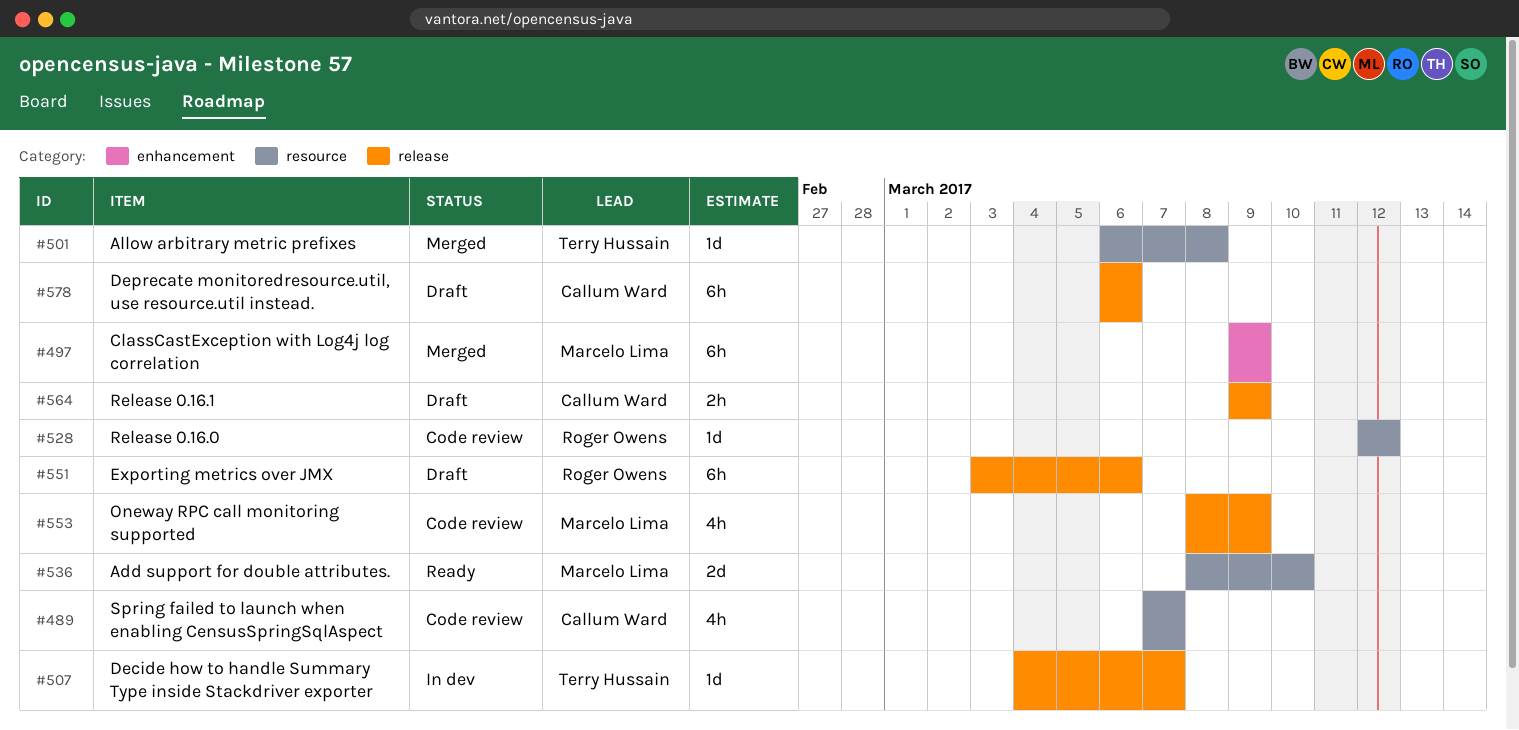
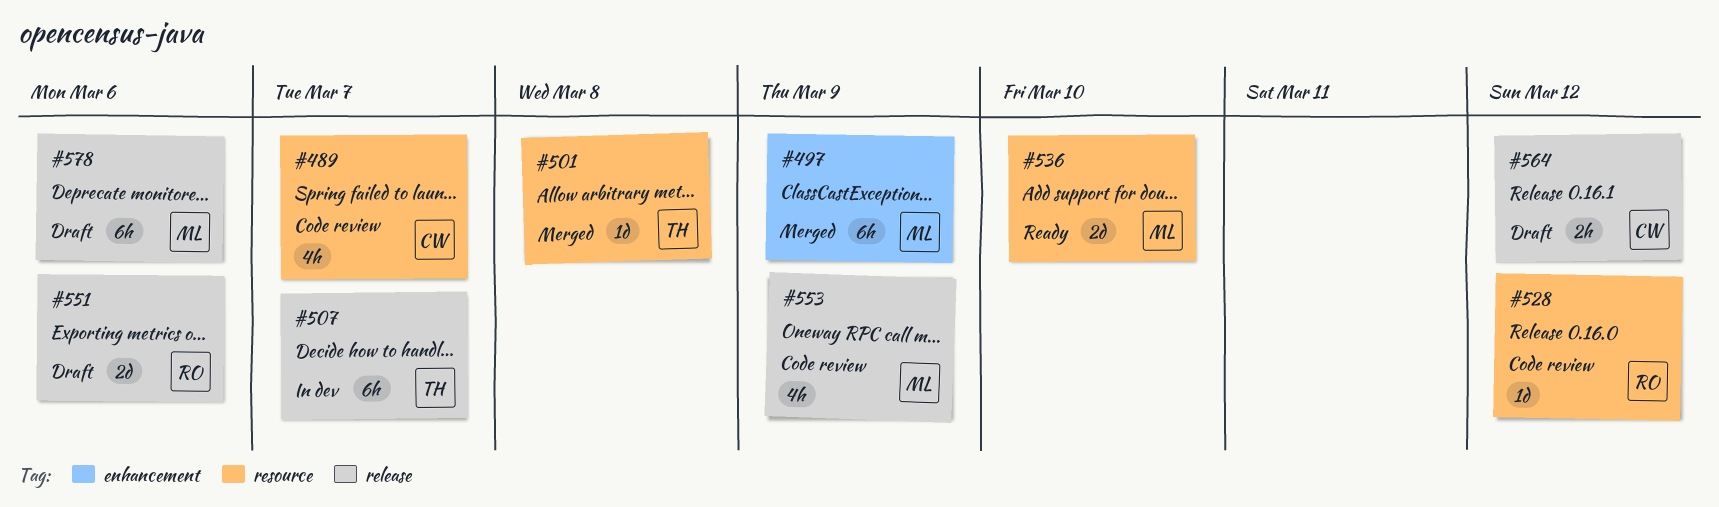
#507, estimate: 1d -> 6h
#551, estimate: 6h -> 2d
#564, due: Mar 9 -> Mar 12
#578, owner: Callum Ward -> Marcelo Lima

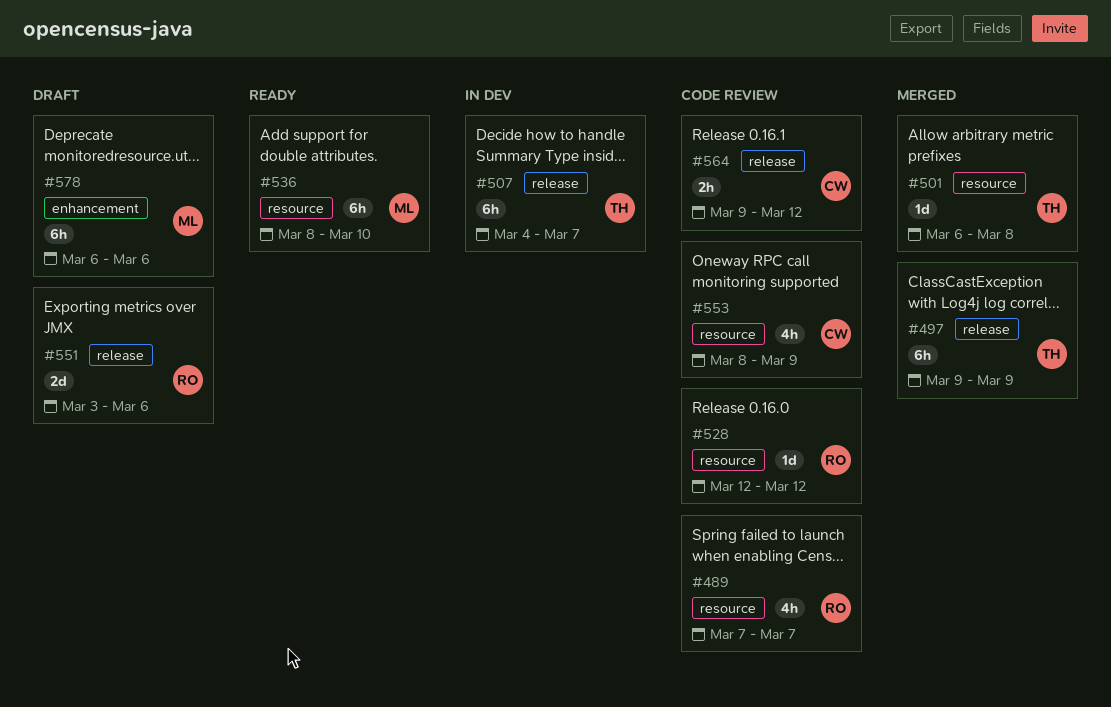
#489, owner: CW -> RO
#497, owner: ML -> TH
#497, label: enhancement -> release
#536, estimate: 2d -> 6h
#553, owner: ML -> CW
#553, label: release -> resource
#564, status: Draft -> Code review
#578, label: release -> enhancement

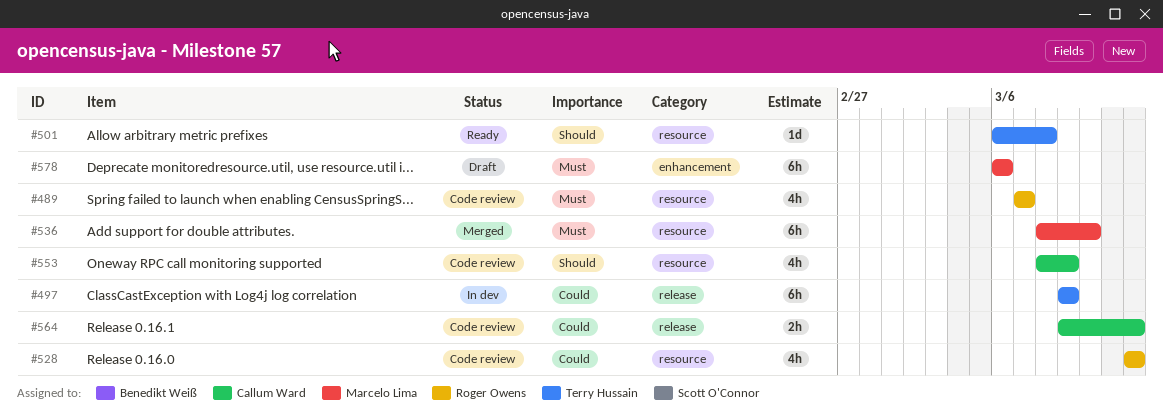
#497, status: Merged -> In dev
#501, status: Merged -> Ready
#507: present -> none
#528, estimate: 1d -> 4h
#536, status: Ready -> Merged
#551: present -> none

